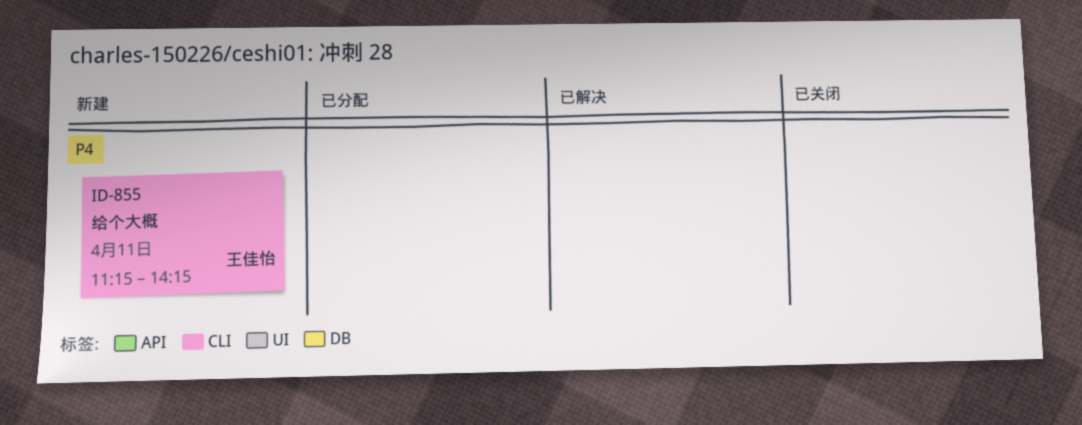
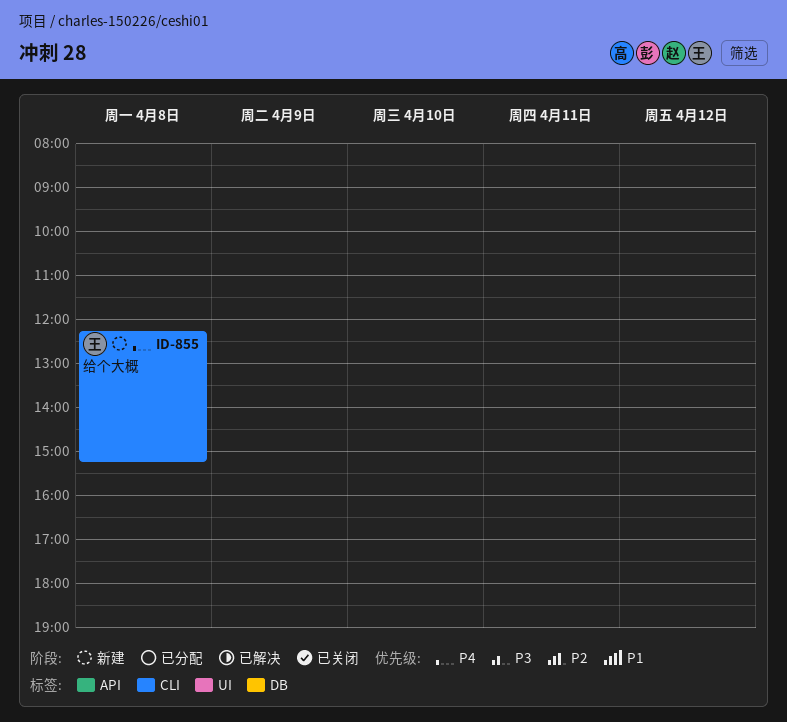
ID-855, day: Apr 11 -> Apr 8
ID-855, begins: 11:15 -> 12:15
ID-855, ends: 14:15 -> 15:15

